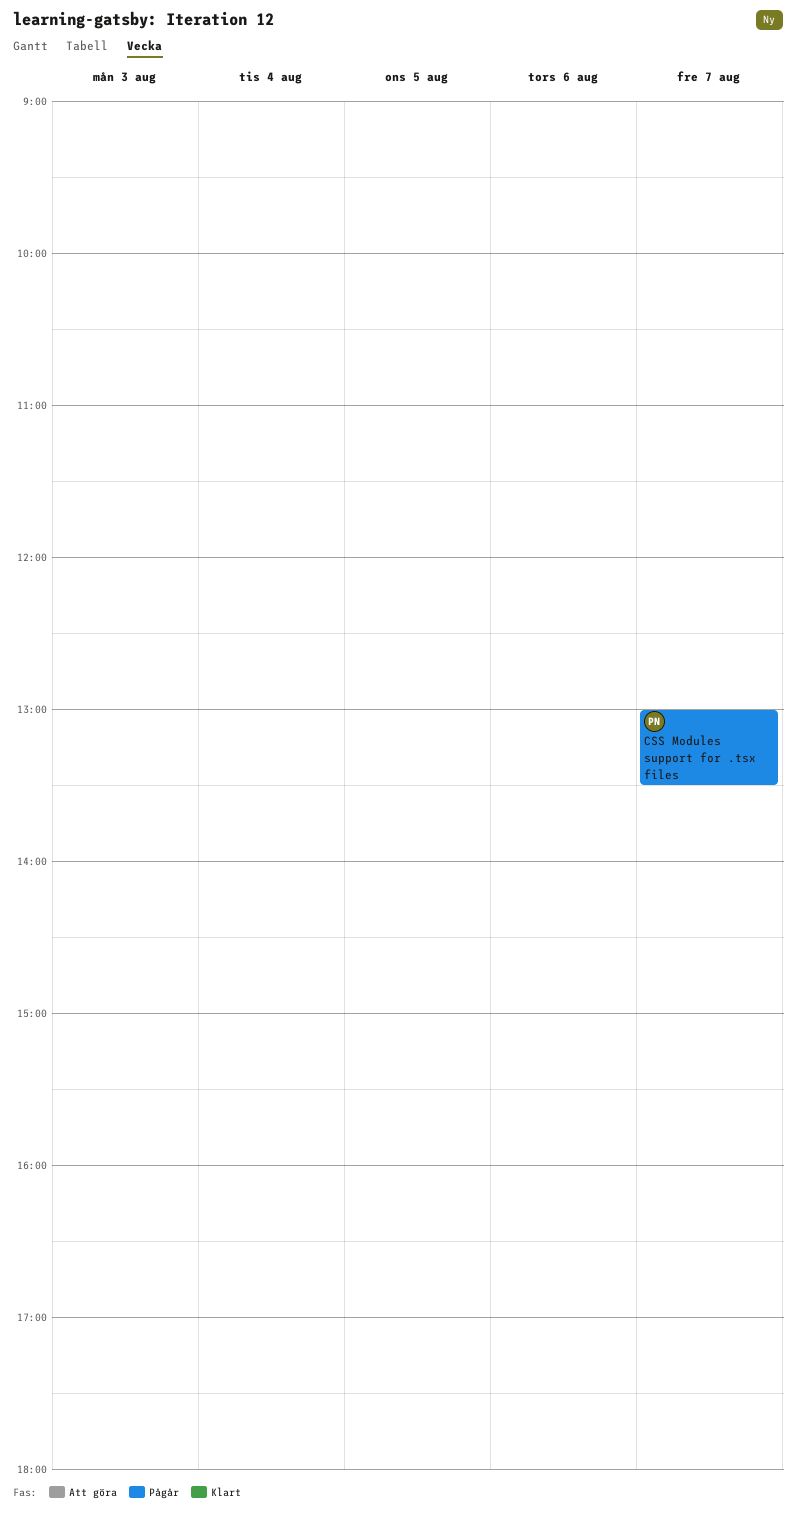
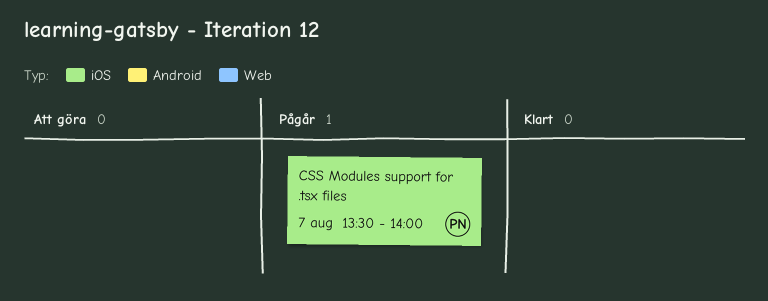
CSS Modules support for .tsx files, begins: 13:00 -> 13:30
CSS Modules support for .tsx files, ends: 13:30 -> 14:00

